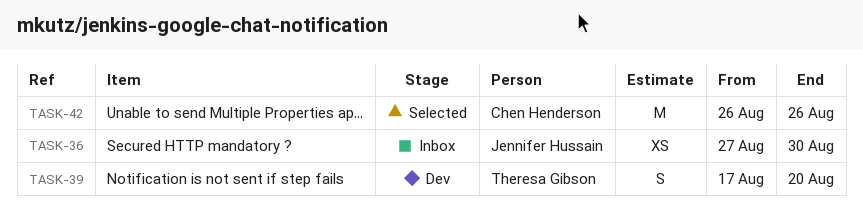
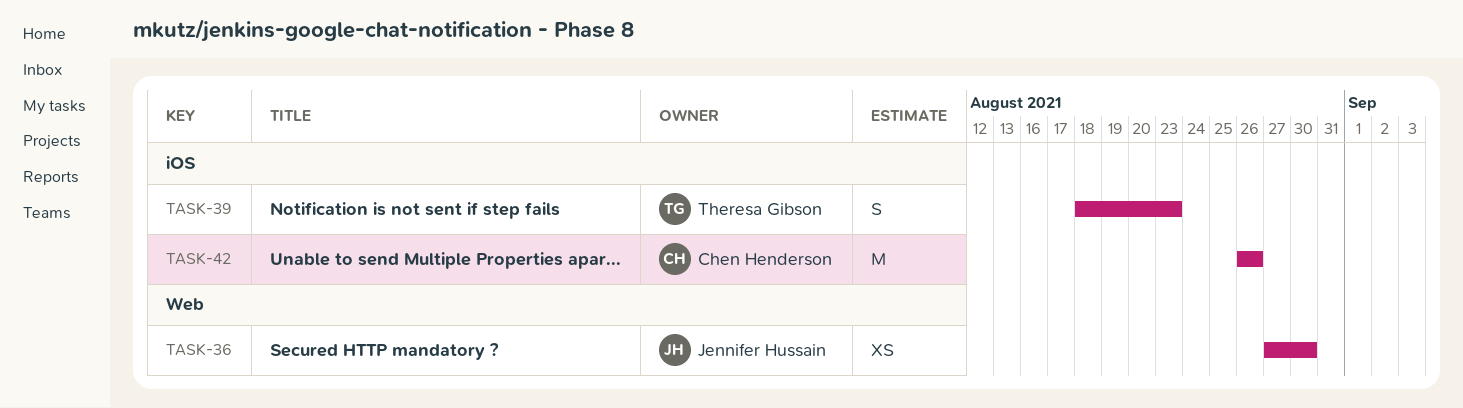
TASK-39, start: Aug 17 -> Aug 18
TASK-39, due: Aug 20 -> Aug 23

